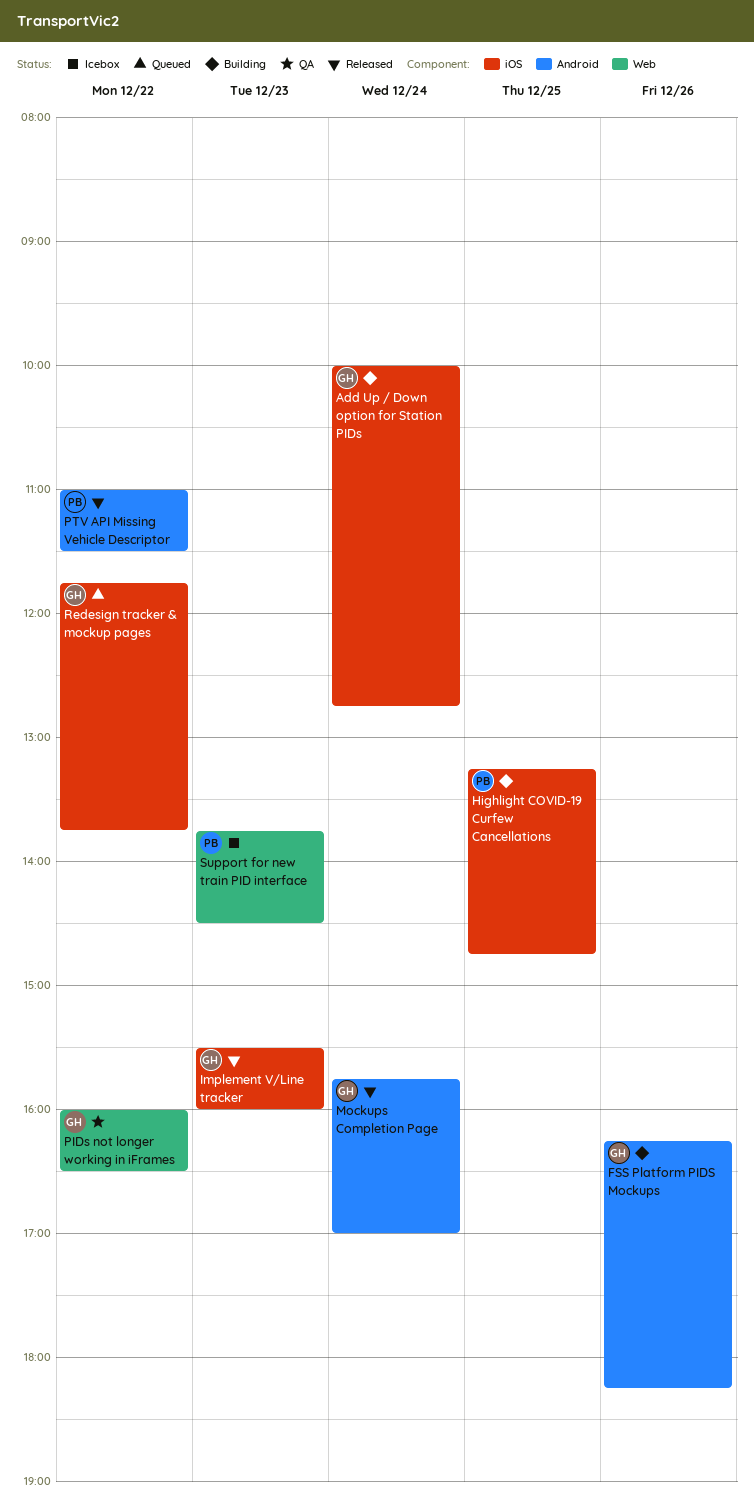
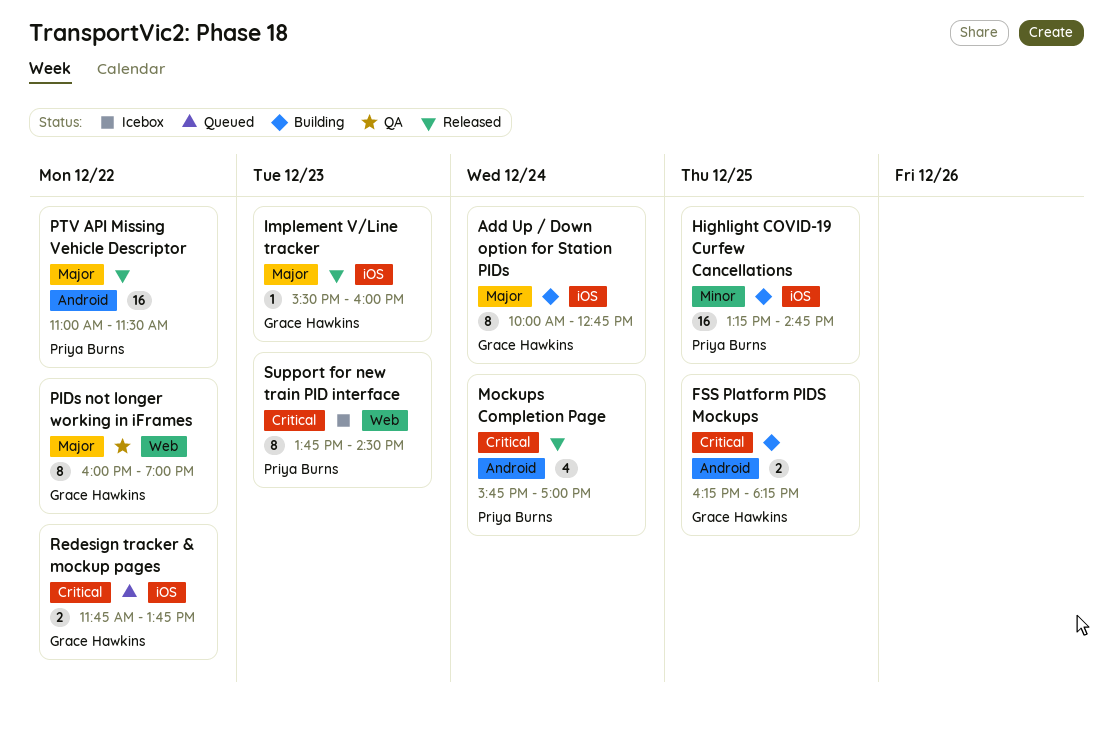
FSS Platform PIDS Mockups, day: Dec 26 -> Dec 25
Mockups Completion Page, owner: Grace Hawkins -> Priya Burns
PIDs not longer working in iFrames, ends: 16:30 -> 19:00

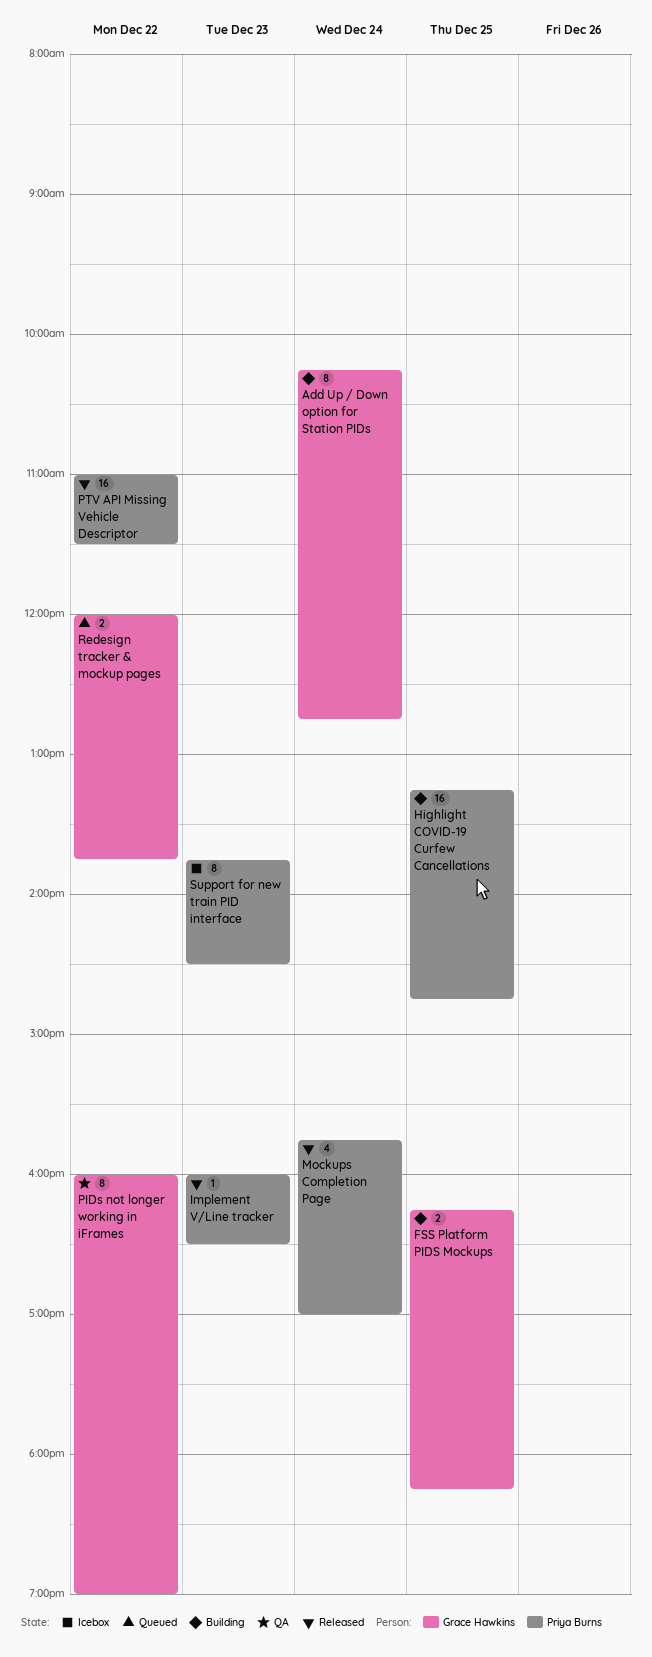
Add Up / Down option for Station PIDs, begins: 10:00 -> 10:15
Implement V/Line tracker, owner: Grace Hawkins -> Priya Burns
Implement V/Line tracker, begins: 15:30 -> 16:00
Implement V/Line tracker, ends: 16:00 -> 16:30
Redesign tracker & mockup pages, begins: 11:45 -> 12:00

